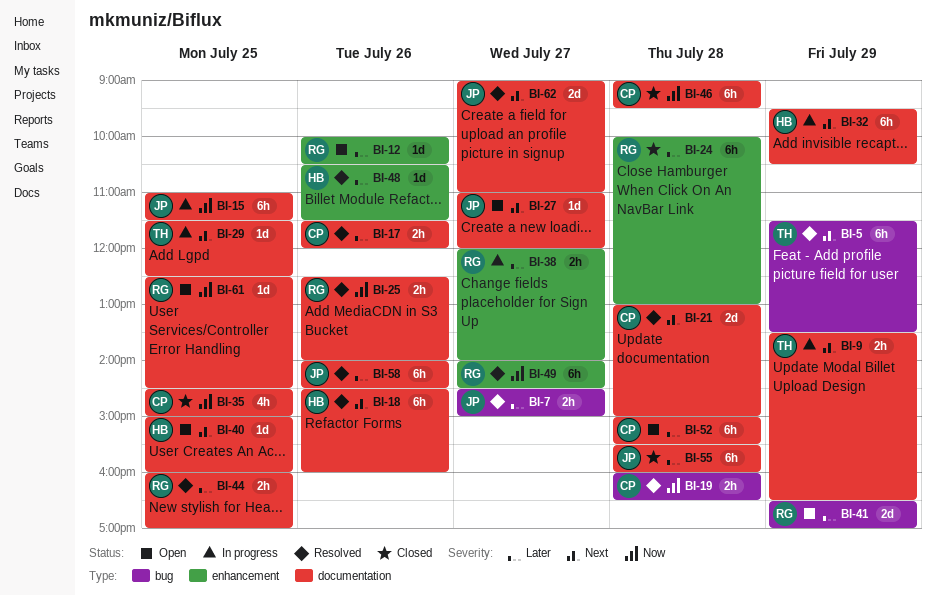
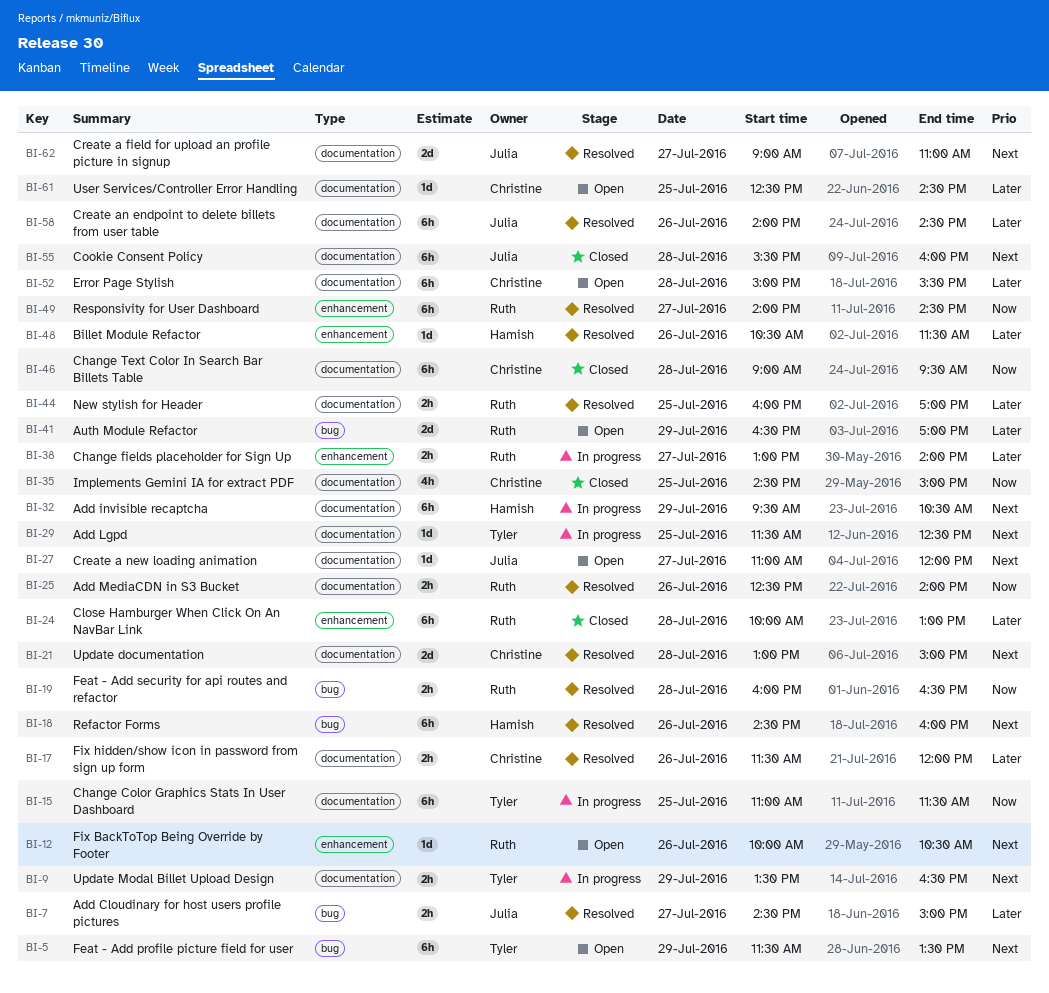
BI-5, status: Resolved -> Open
BI-12, priority: Later -> Next
BI-15, owner: Julia -> Tyler
BI-18, label: documentation -> bug
BI-19, owner: Christine -> Ruth
BI-38, begins: 12:00 -> 13:00
BI-40: present -> none
BI-55, priority: Later -> Next
BI-61, owner: Ruth -> Christine
BI-61, priority: Now -> Later

